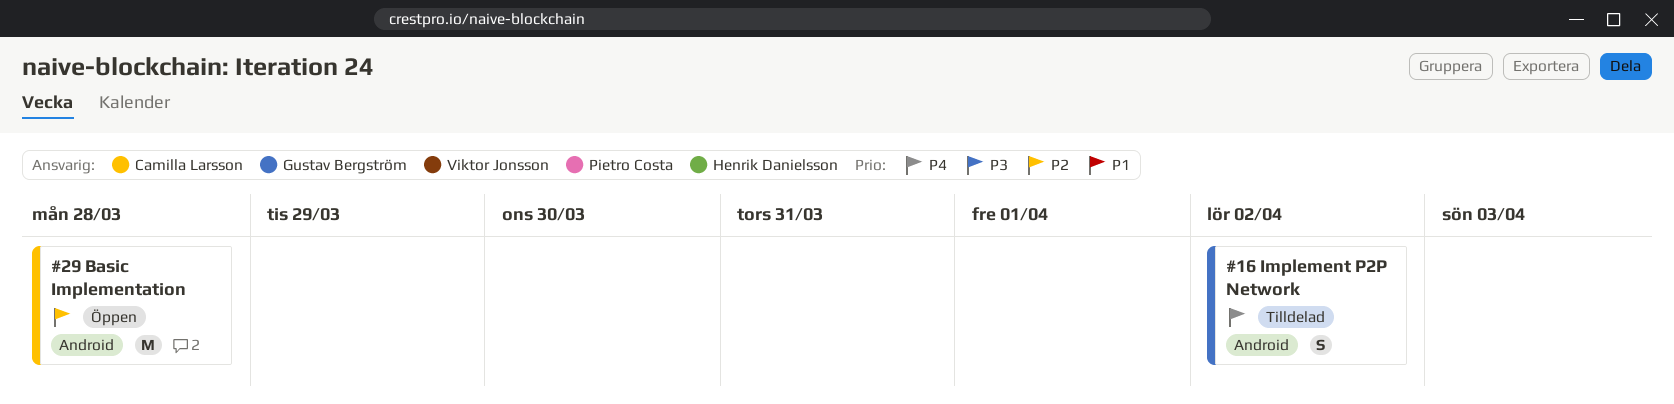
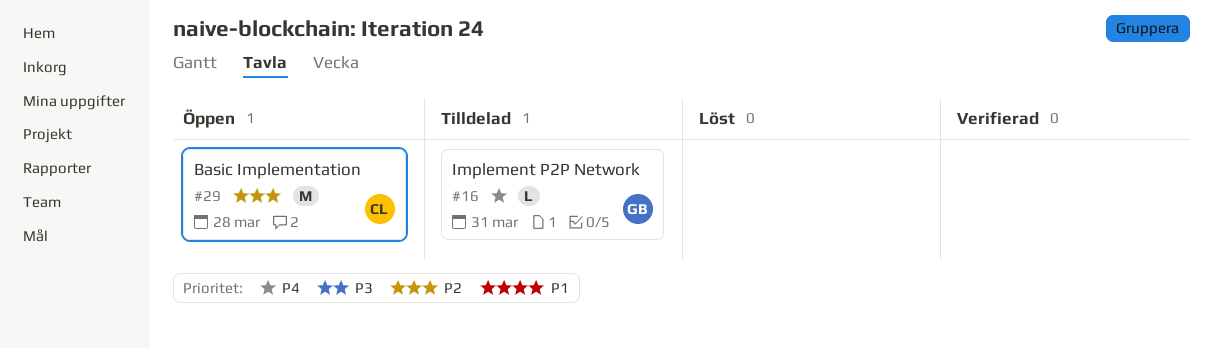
#16, estimate: S -> L
#16, due: Apr 2 -> Mar 31

